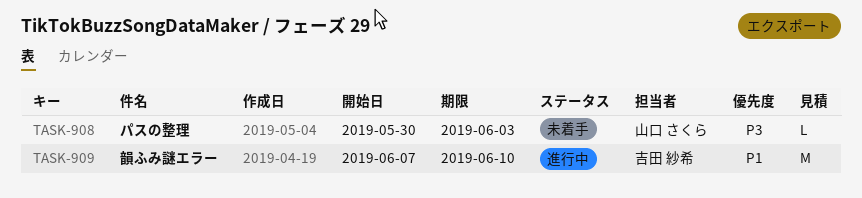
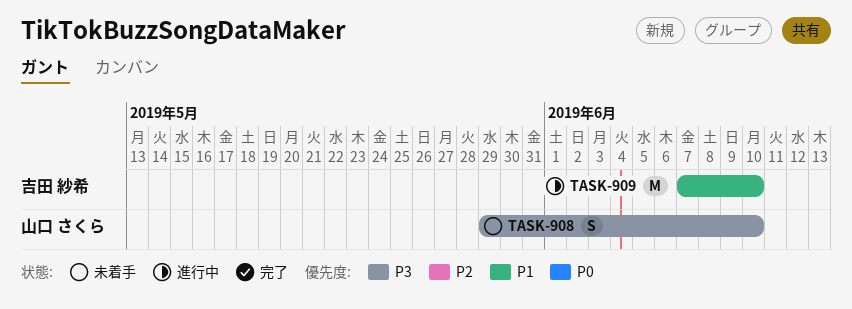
TASK-908, estimate: L -> S
TASK-908, start: May 30 -> May 29
TASK-908, due: Jun 3 -> Jun 10

